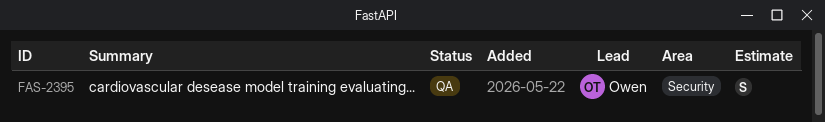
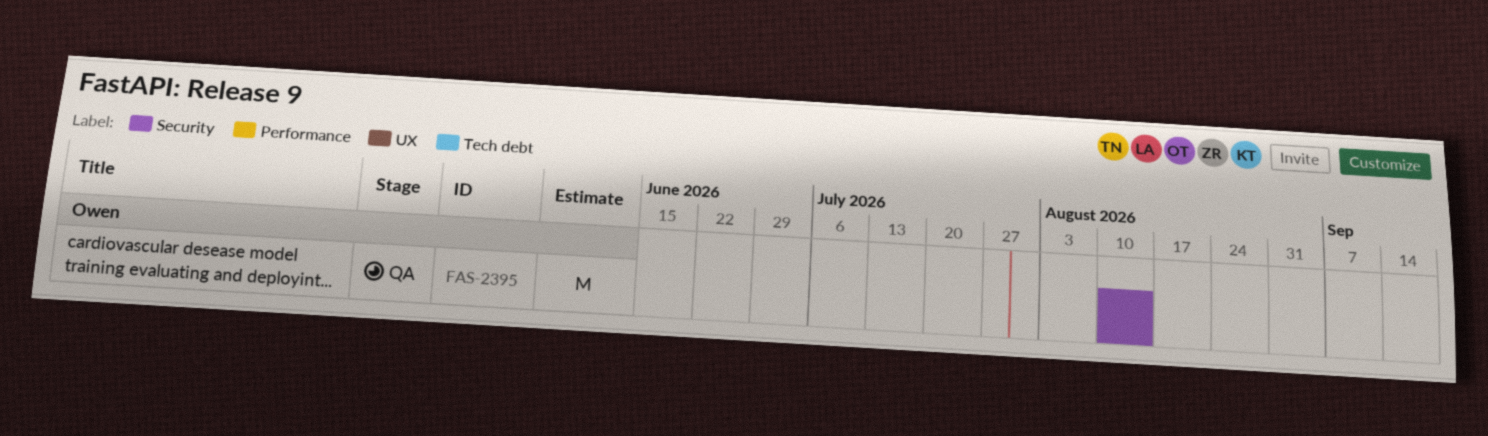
FAS-2395, estimate: S -> M

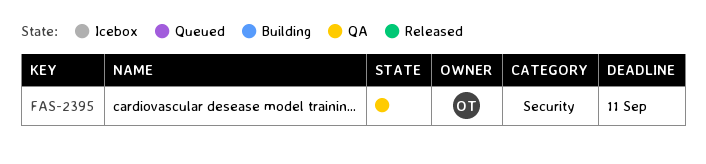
FAS-2395, due: Aug 14 -> Sep 11

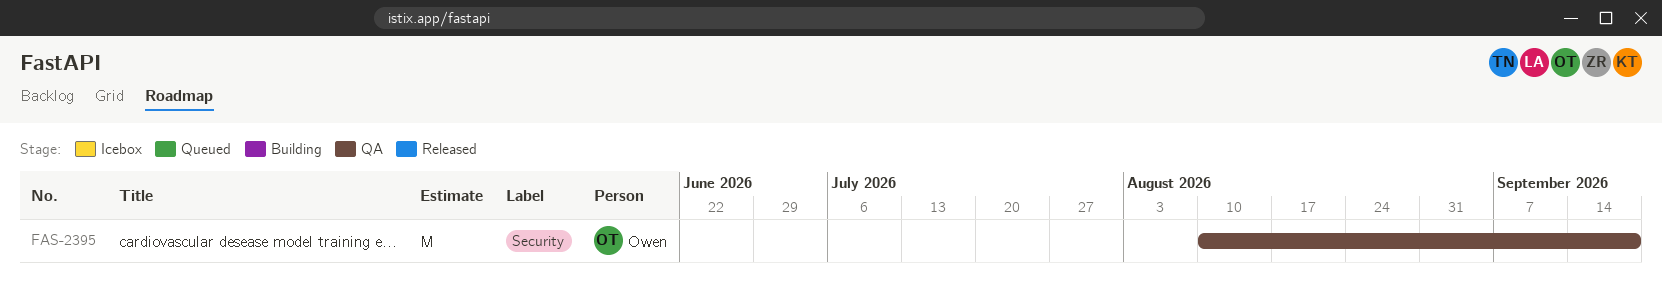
FAS-2395, due: Sep 11 -> Sep 18

